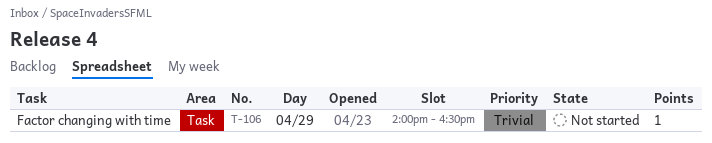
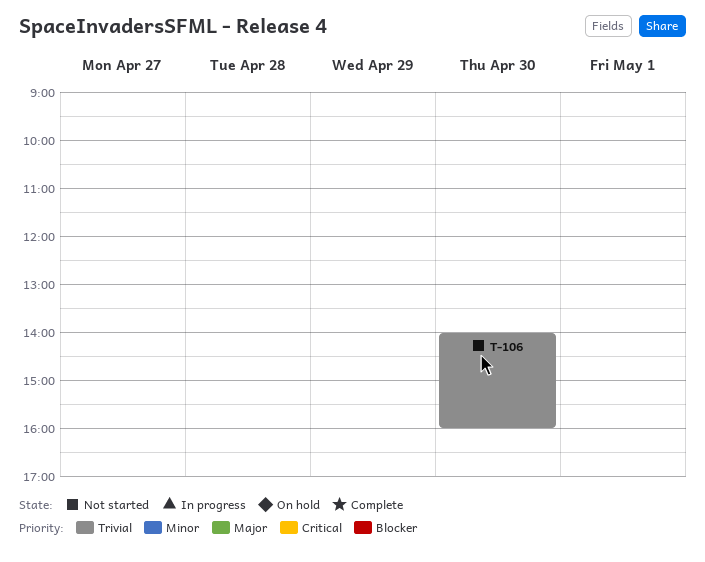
T-106, day: Apr 29 -> Apr 30
T-106, ends: 16:30 -> 16:00

